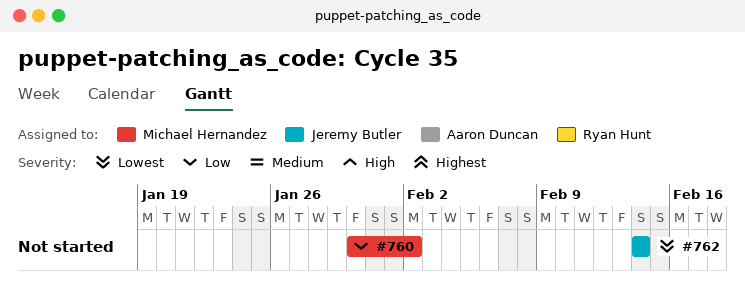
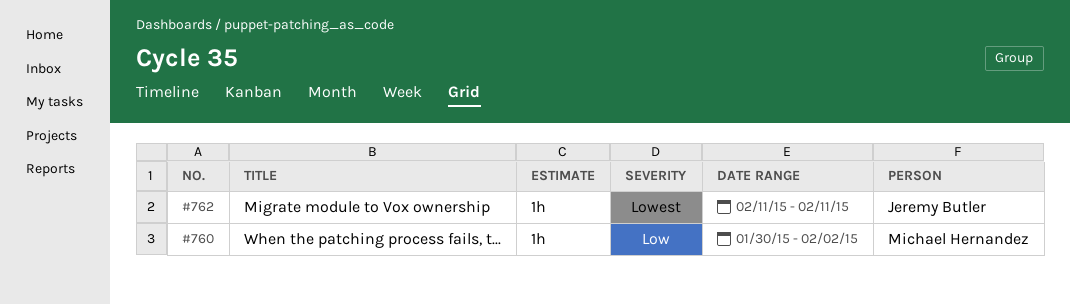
#762, start: Feb 14 -> Feb 11
#762, due: Feb 14 -> Feb 11

